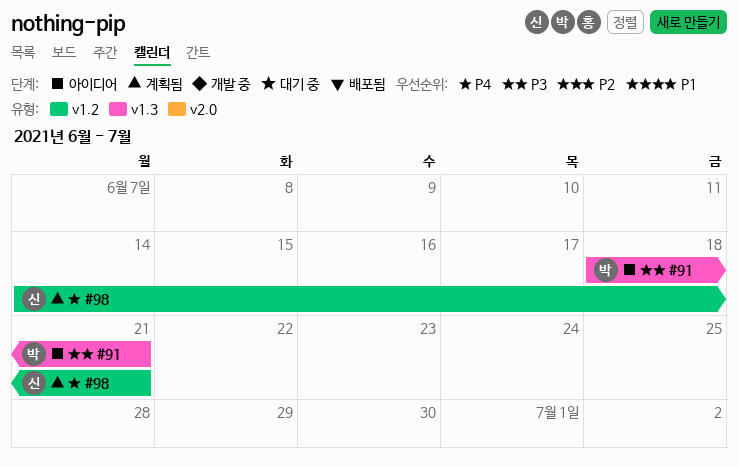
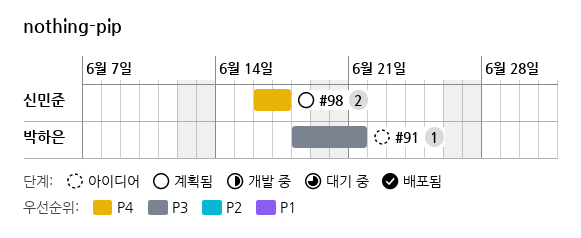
#98, start: Jun 14 -> Jun 16
#98, due: Jun 21 -> Jun 17

